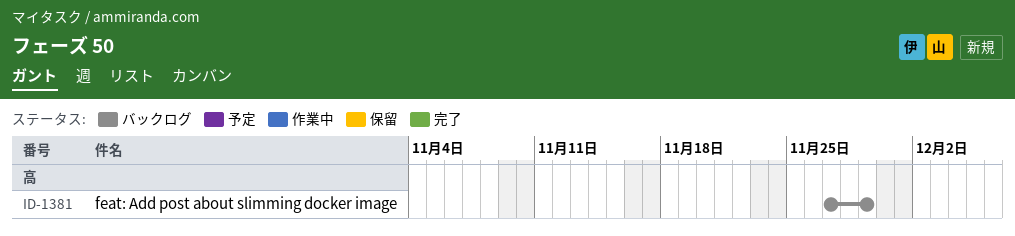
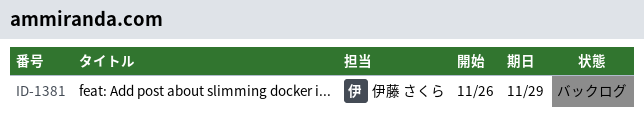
ID-1381, start: Nov 27 -> Nov 26

